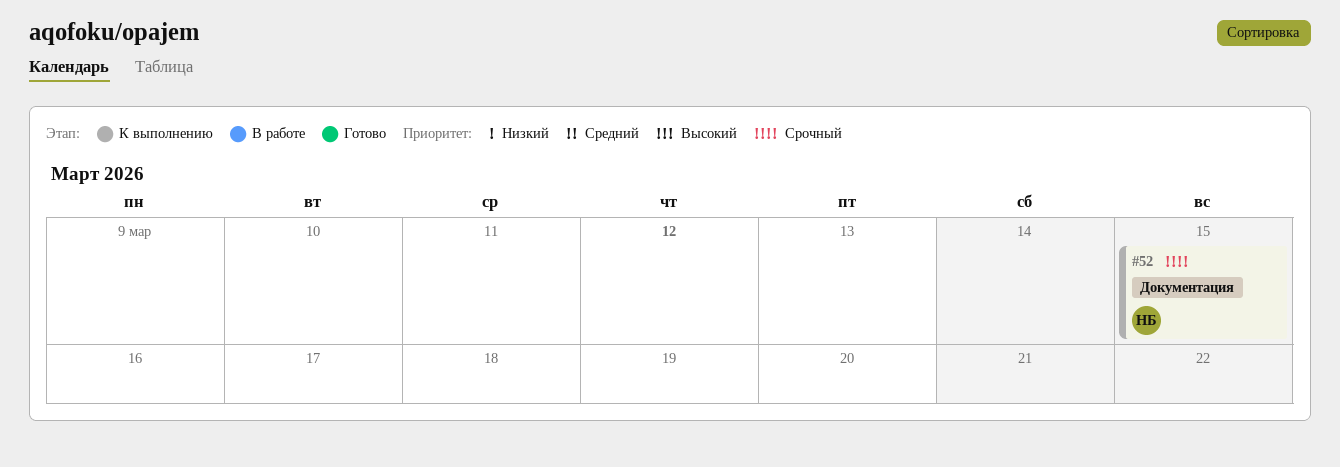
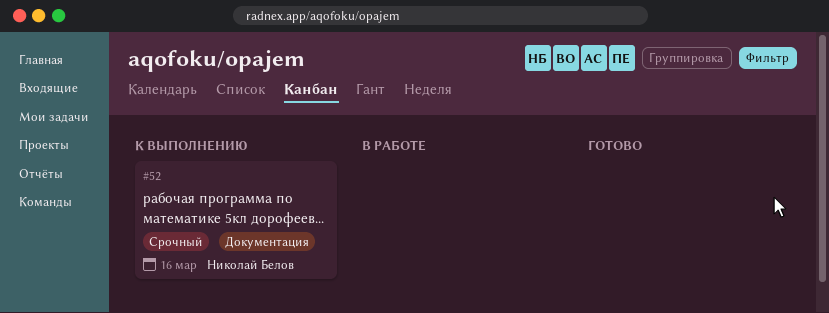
#52, due: Mar 15 -> Mar 16

